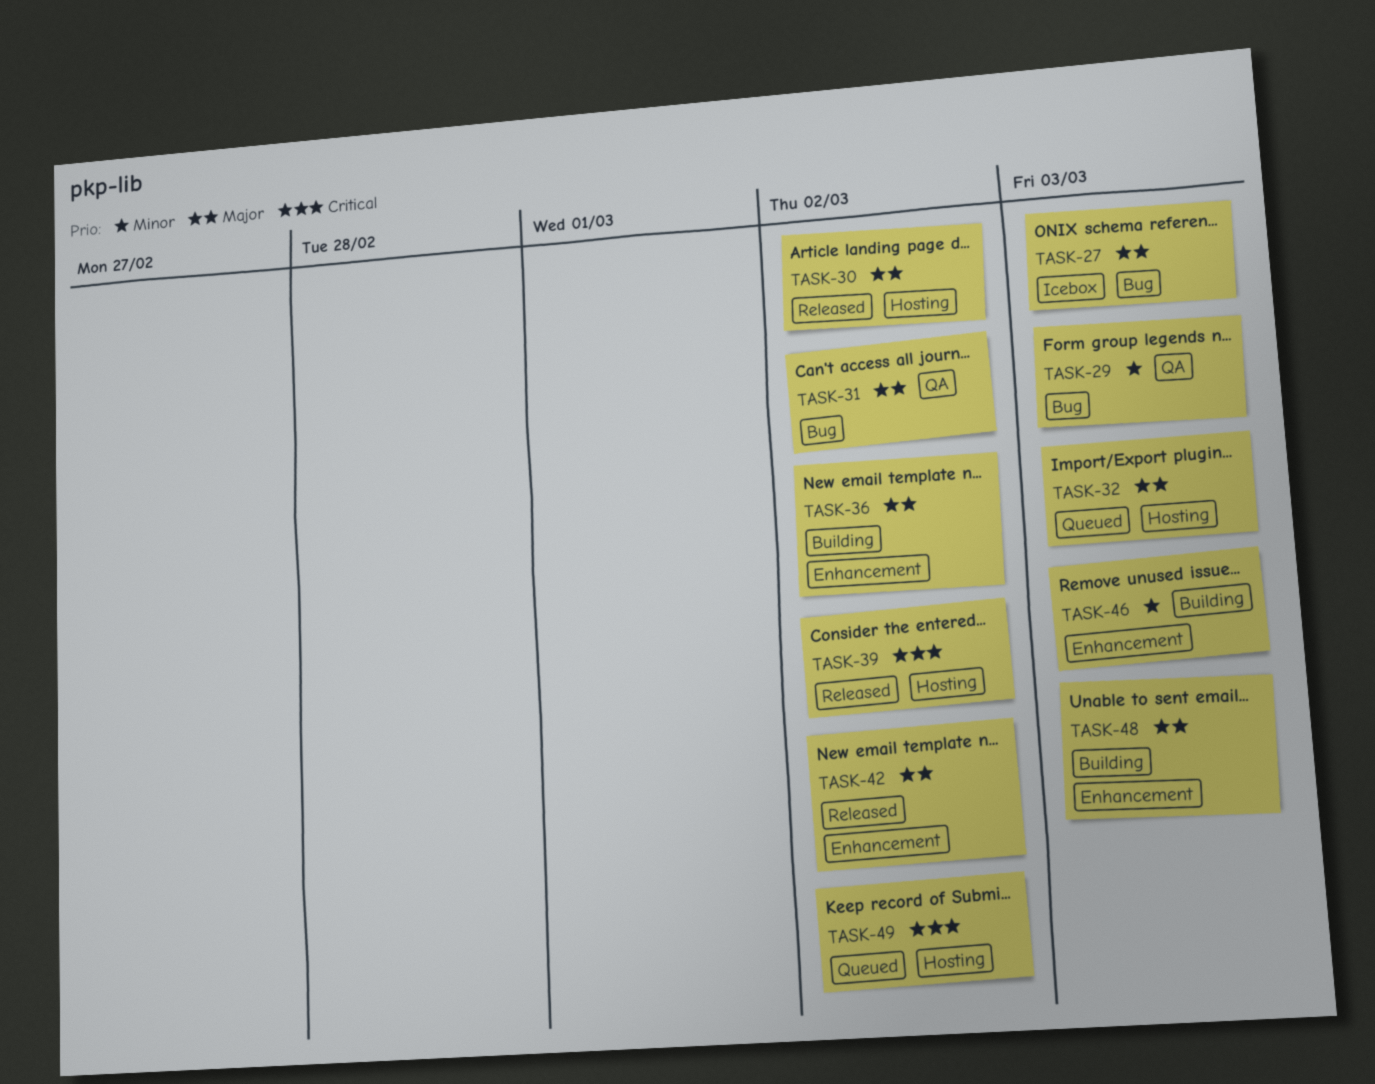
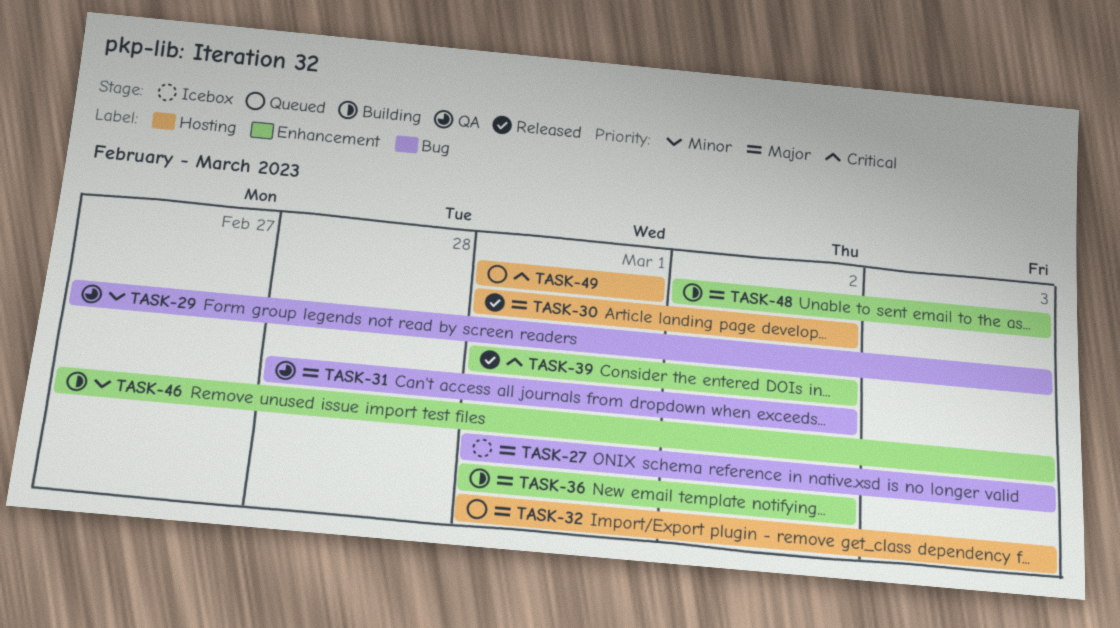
TASK-39, label: Hosting -> Enhancement
TASK-42: present -> none
TASK-49, due: Mar 2 -> Mar 1

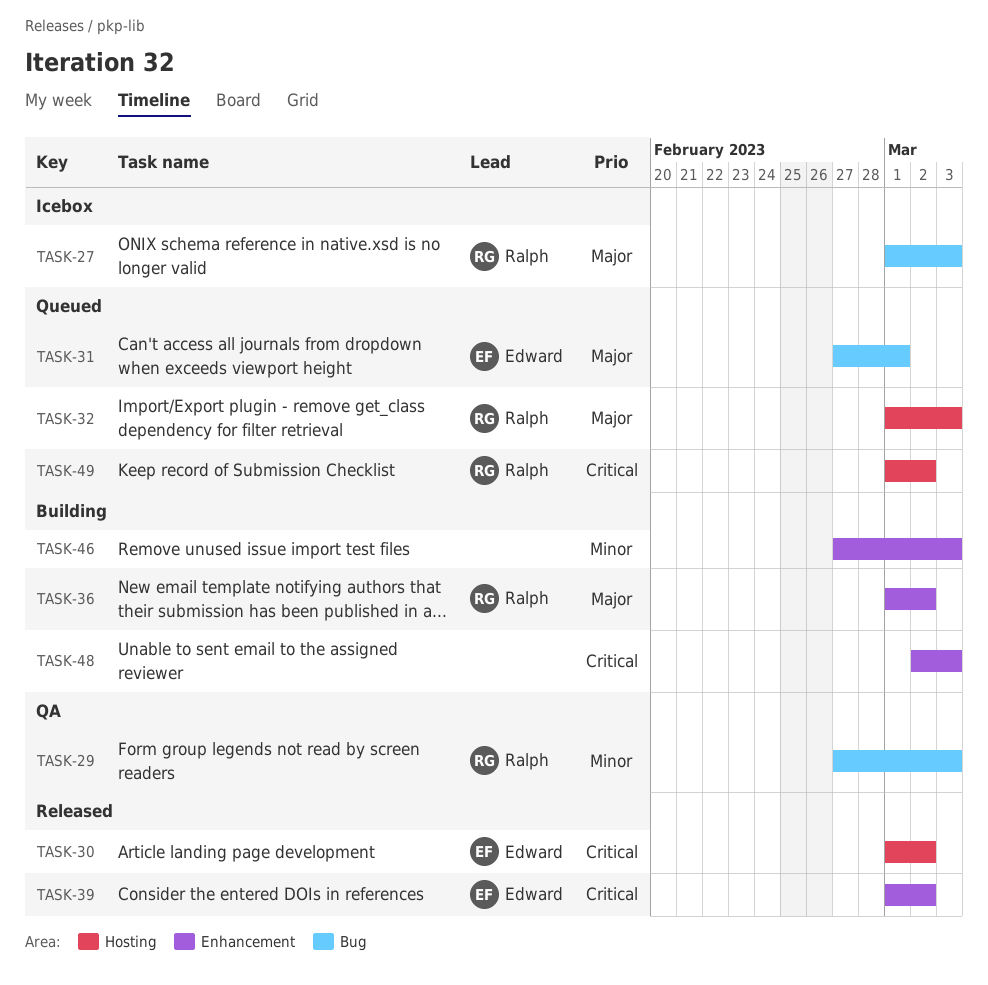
TASK-30, priority: Major -> Critical
TASK-31, status: QA -> Queued
TASK-31, start: Feb 28 -> Feb 27
TASK-31, due: Mar 2 -> Mar 1
TASK-48, priority: Major -> Critical
TASK-49, due: Mar 1 -> Mar 2

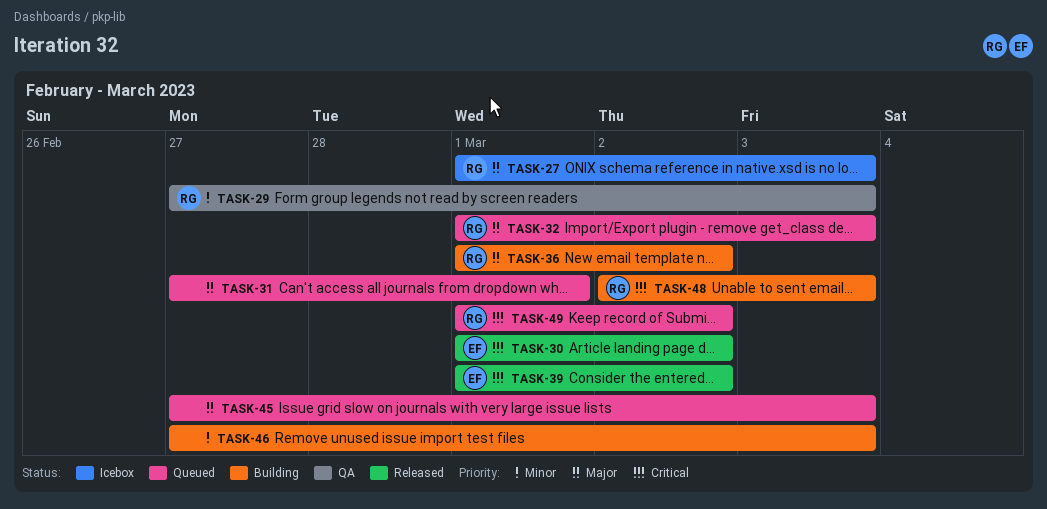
TASK-31, owner: Edward -> none
TASK-45: none -> present
TASK-48, owner: none -> Ralph

